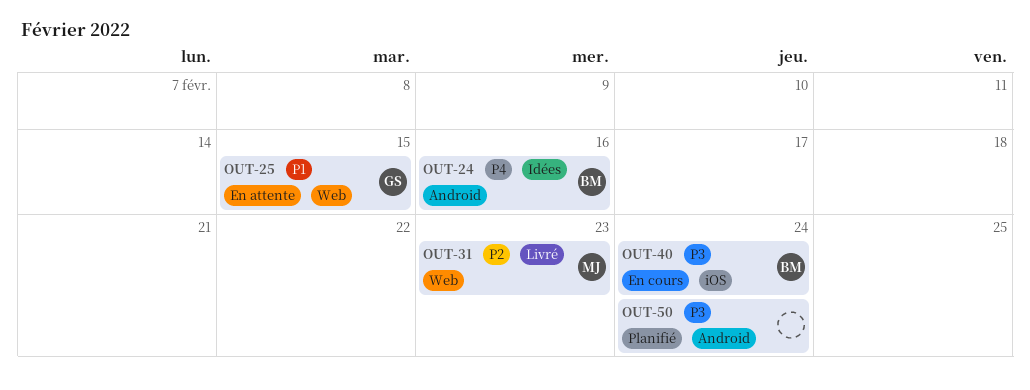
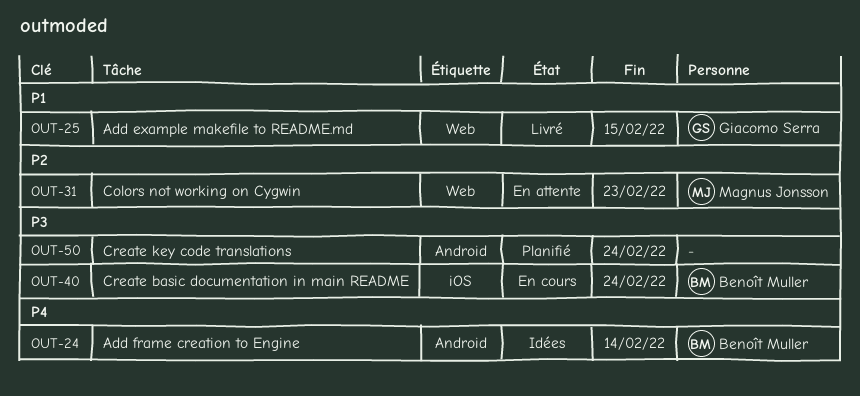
OUT-24, due: Feb 16 -> Feb 14
OUT-25, status: En attente -> Livré
OUT-31, status: Livré -> En attente

